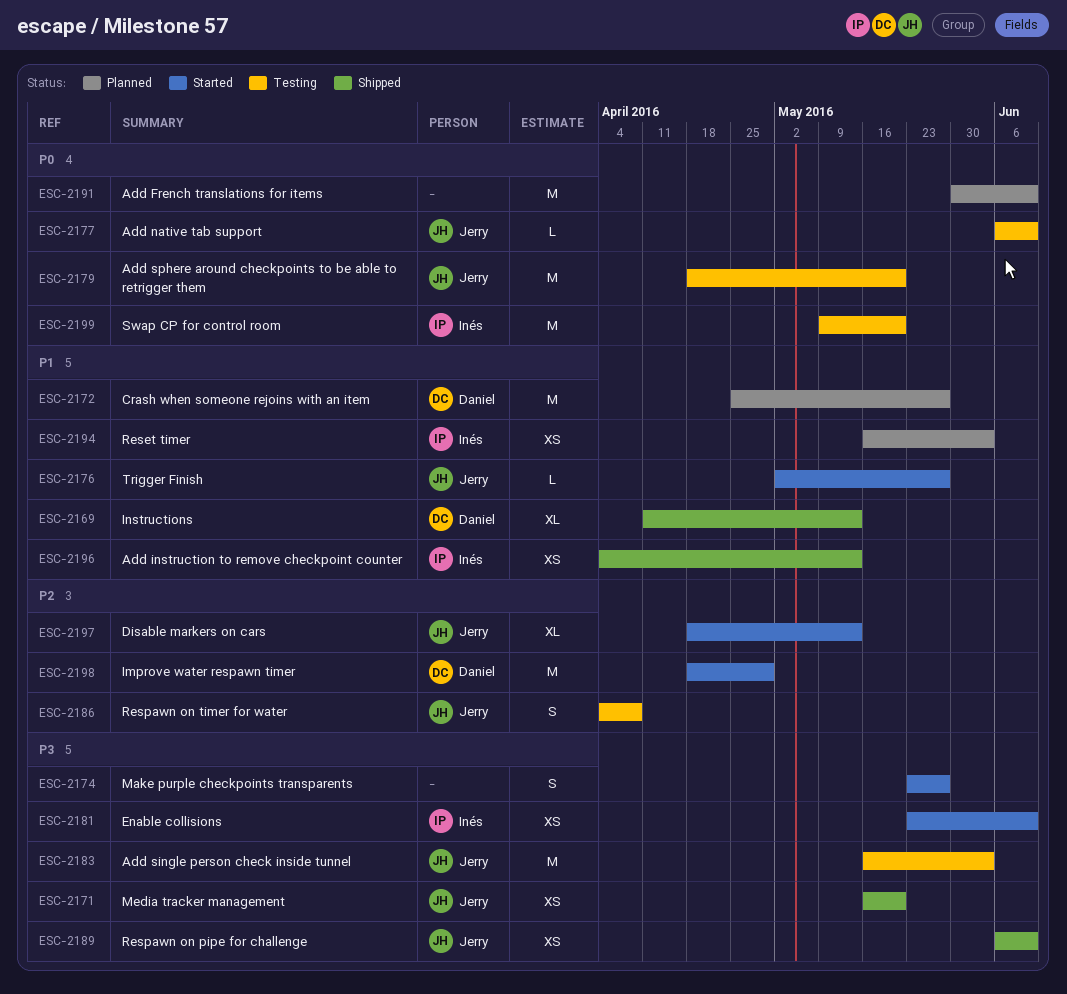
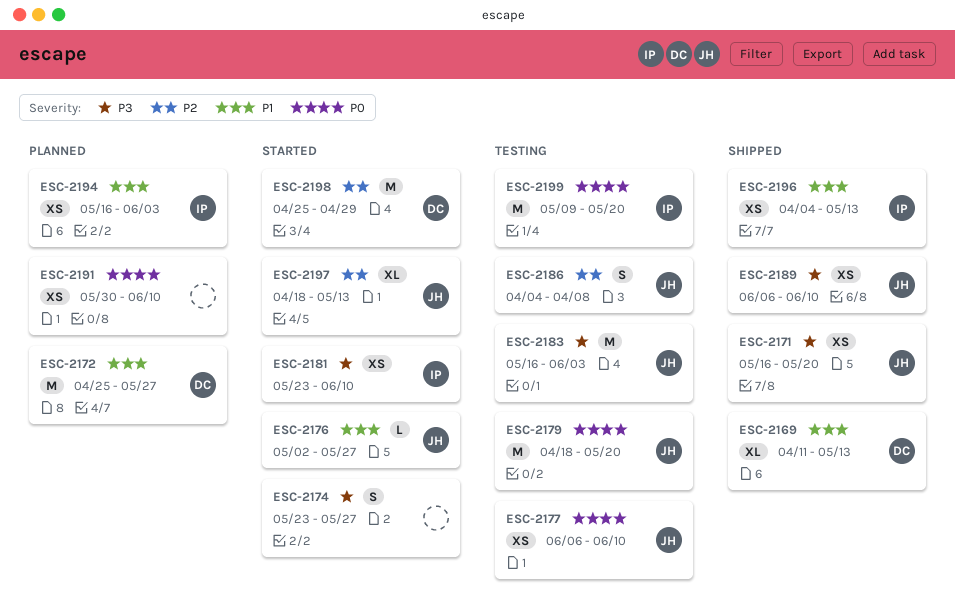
ESC-2177, estimate: L -> XS
ESC-2191, estimate: M -> XS
ESC-2198, start: Apr 18 -> Apr 25

